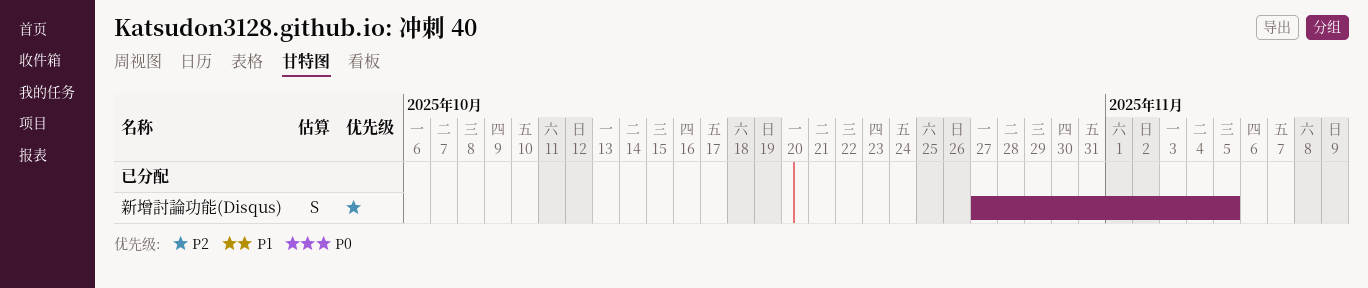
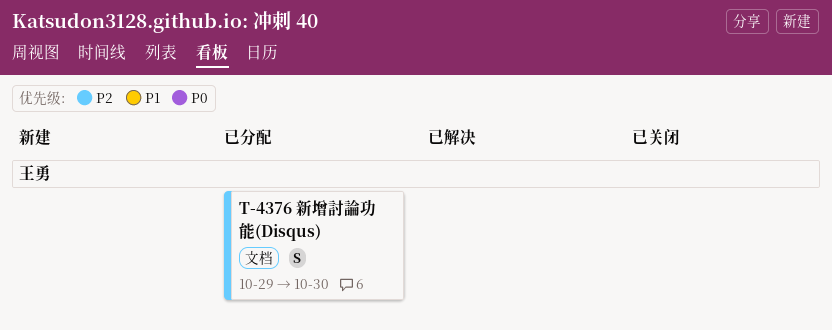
新增討論功能(Disqus), start: Oct 27 -> Oct 29
新增討論功能(Disqus), due: Nov 5 -> Oct 30

